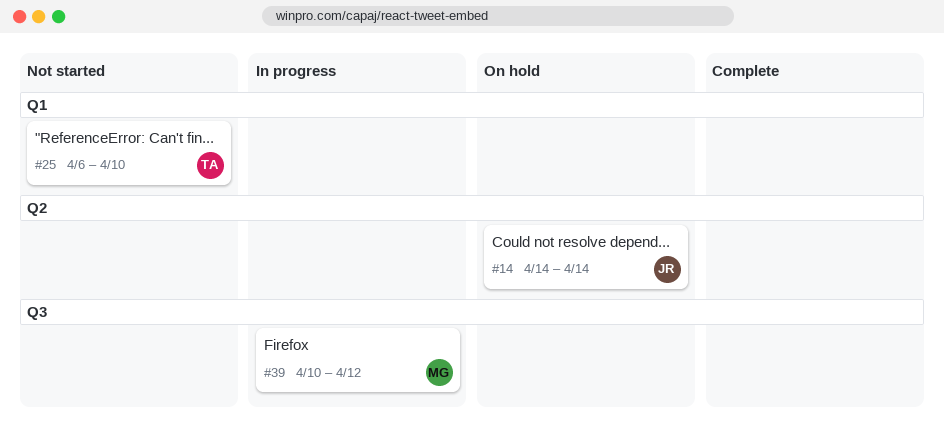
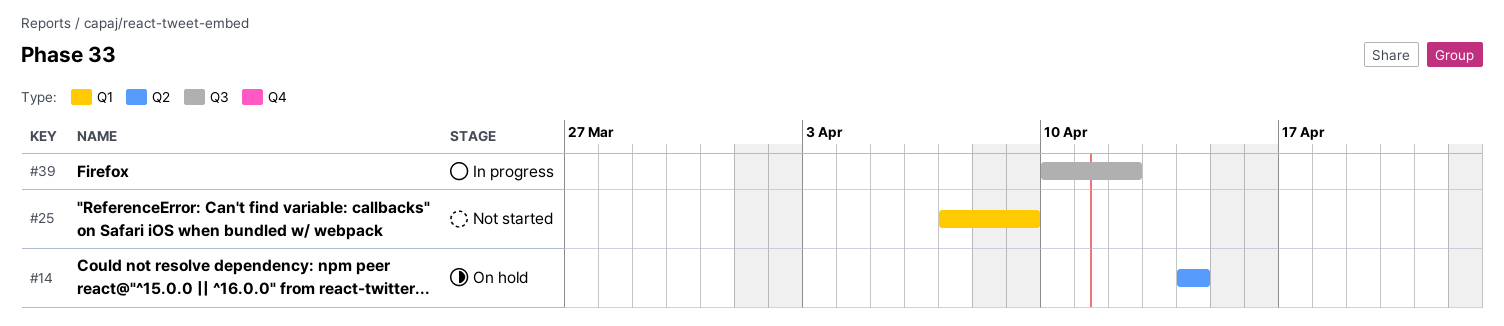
#25, start: Apr 6 -> Apr 7
#25, due: Apr 10 -> Apr 9

